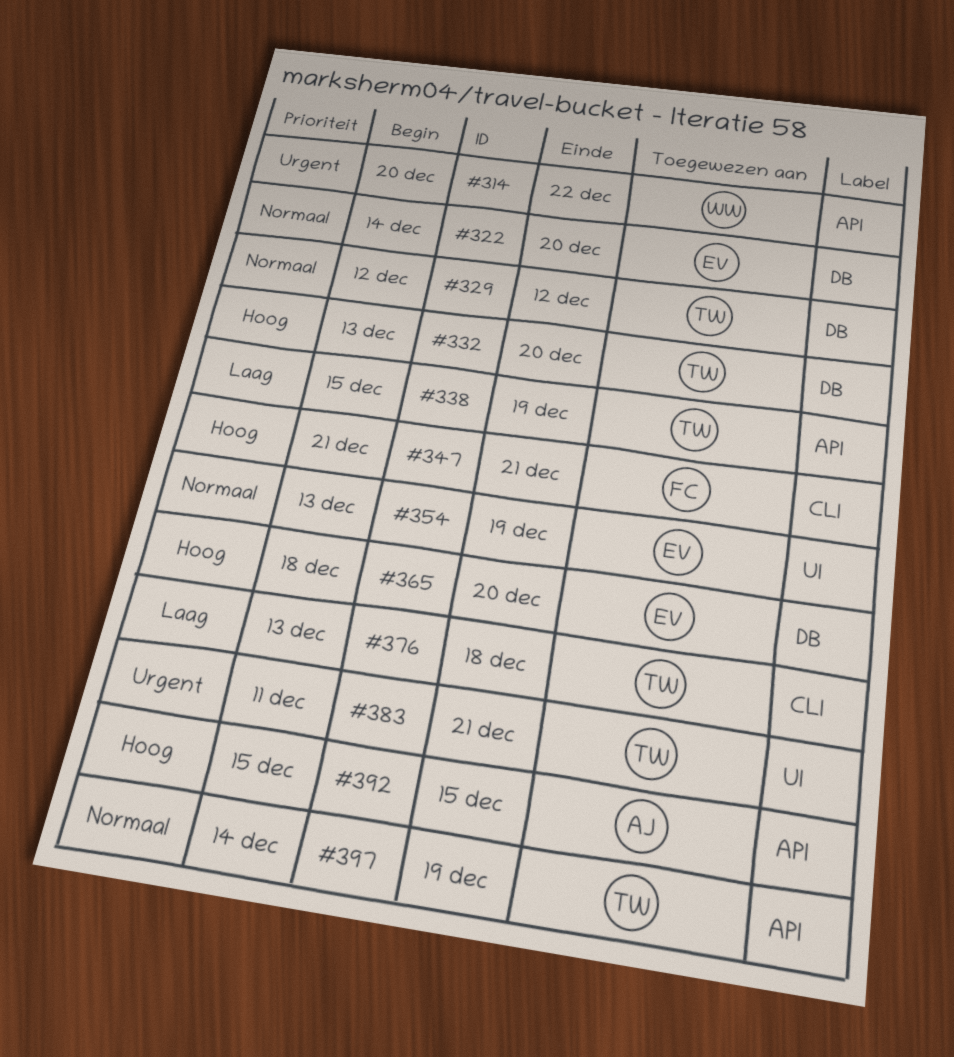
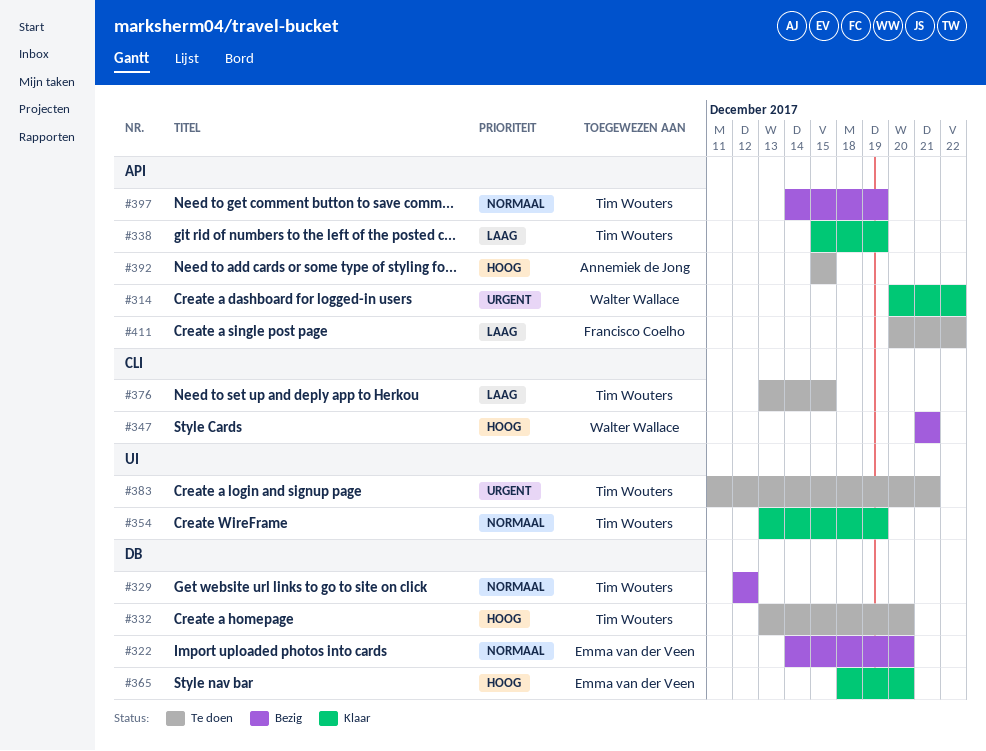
#347, owner: Francisco Coelho -> Walter Wallace
#354, owner: Emma van der Veen -> Tim Wouters
#376, due: Dec 18 -> Dec 15
#411: none -> present

